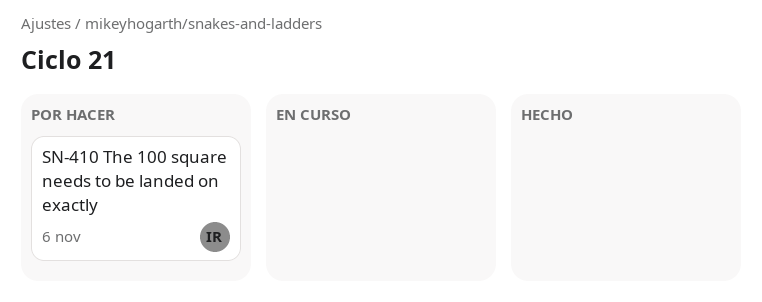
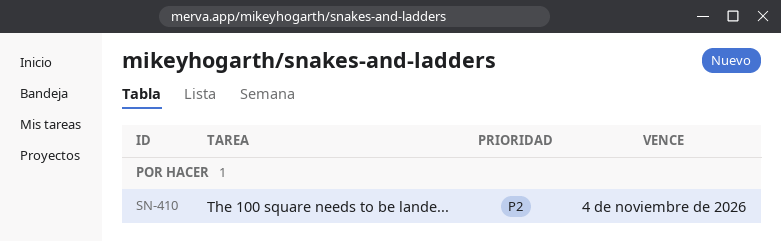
SN-410, due: Nov 6 -> Nov 4

